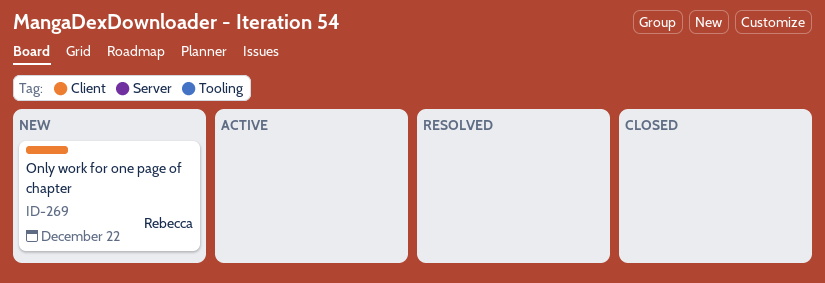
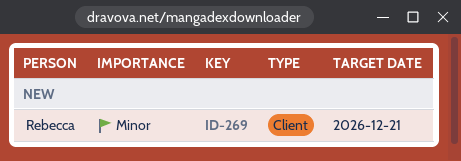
ID-269, due: Dec 22 -> Dec 21

